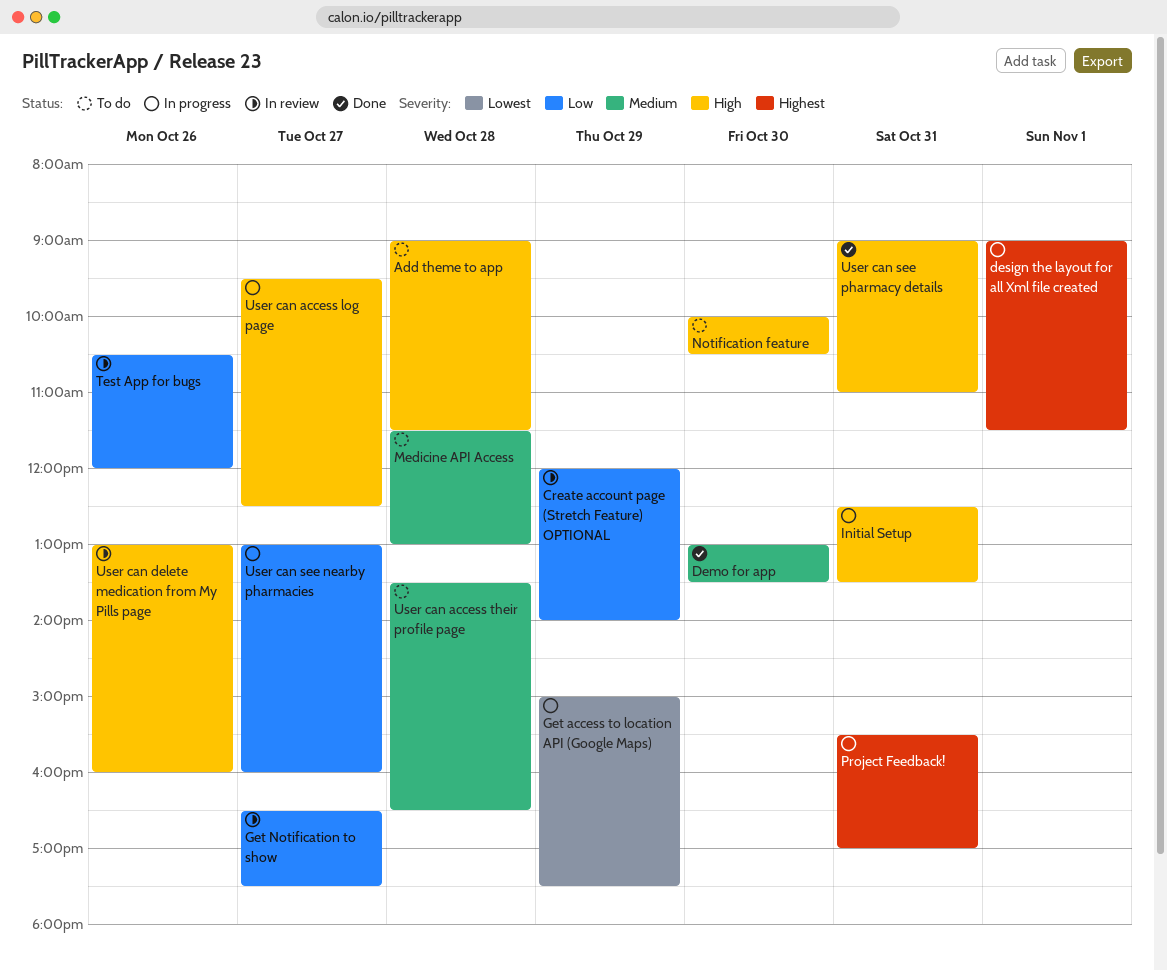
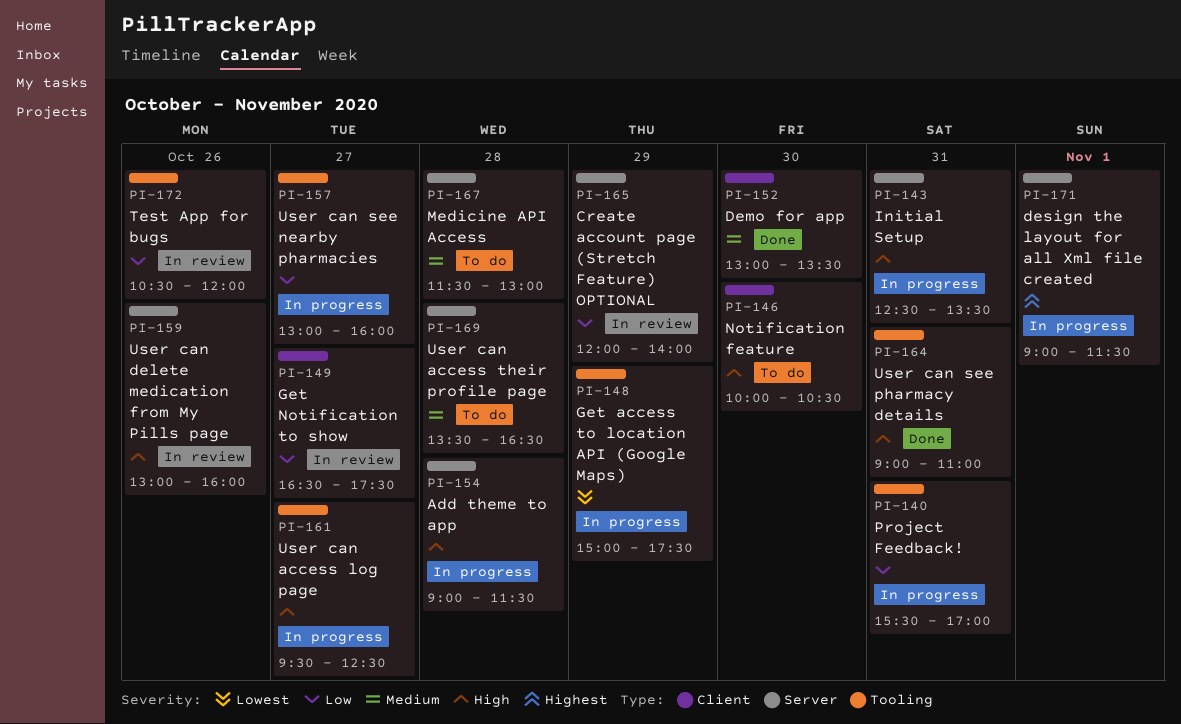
Add theme to app, status: To do -> In progress
Project Feedback!, priority: Highest -> Low

